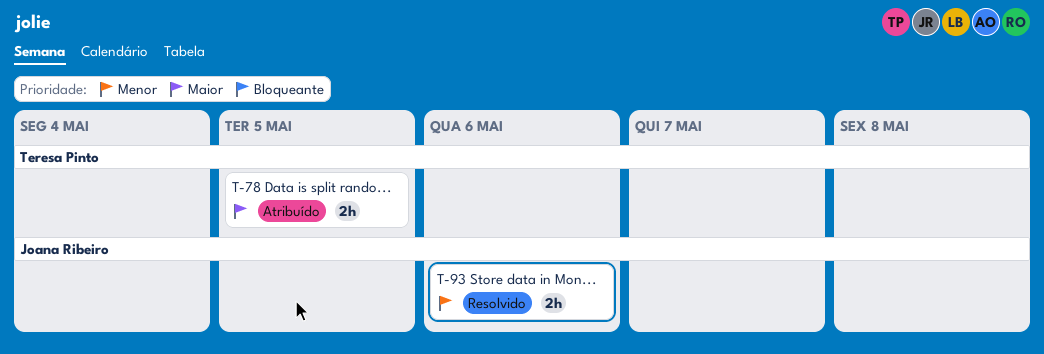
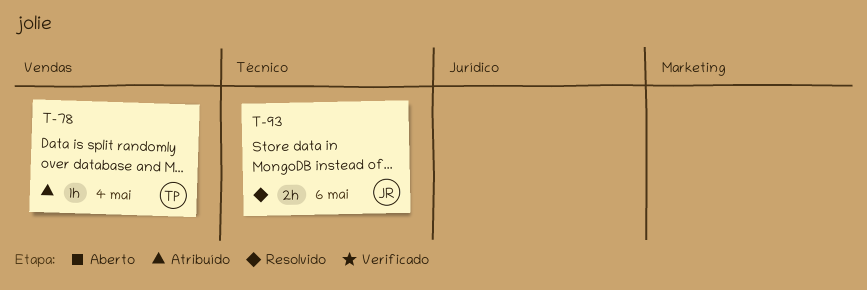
T-78, estimate: 2h -> 1h
T-78, due: May 5 -> May 4

